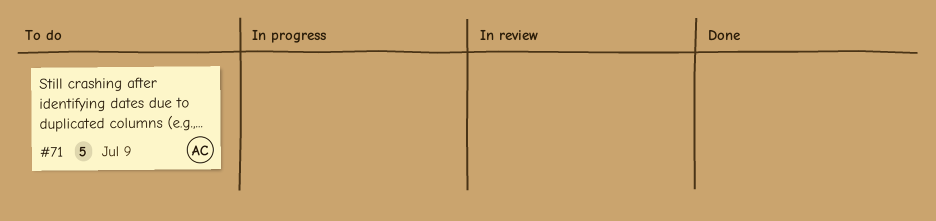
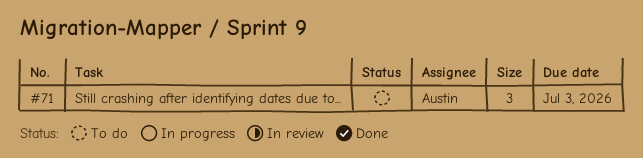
#71, estimate: 5 -> 3
#71, due: Jul 9 -> Jul 3

